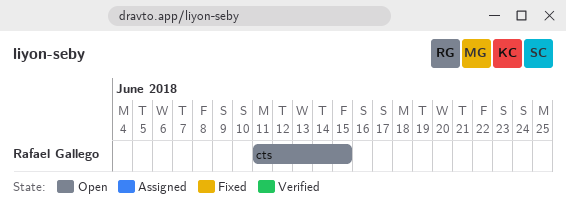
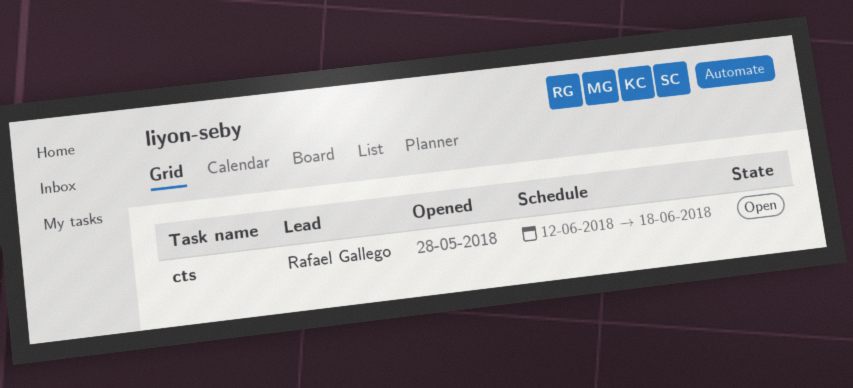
cts, start: Jun 11 -> Jun 12
cts, due: Jun 15 -> Jun 18

